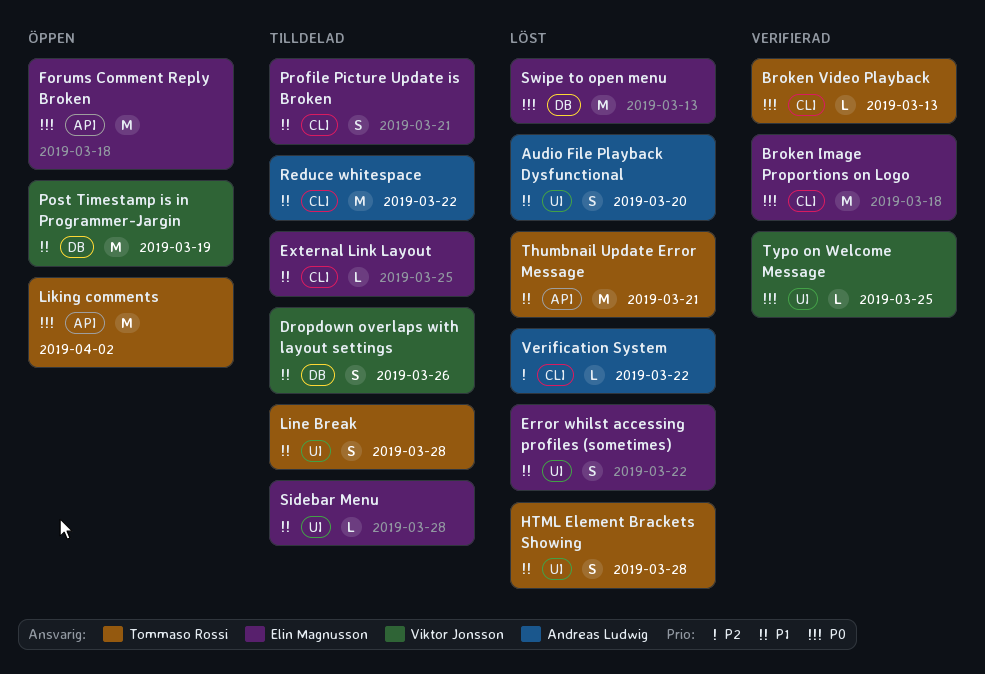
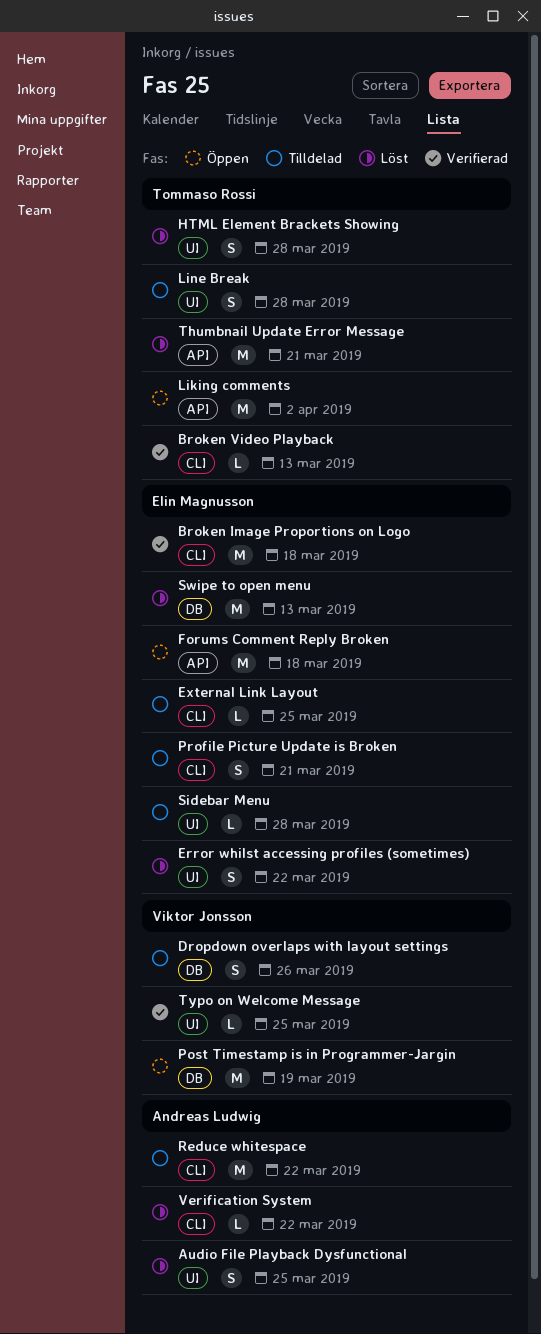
Audio File Playback Dysfunctional, due: Mar 20 -> Mar 25

